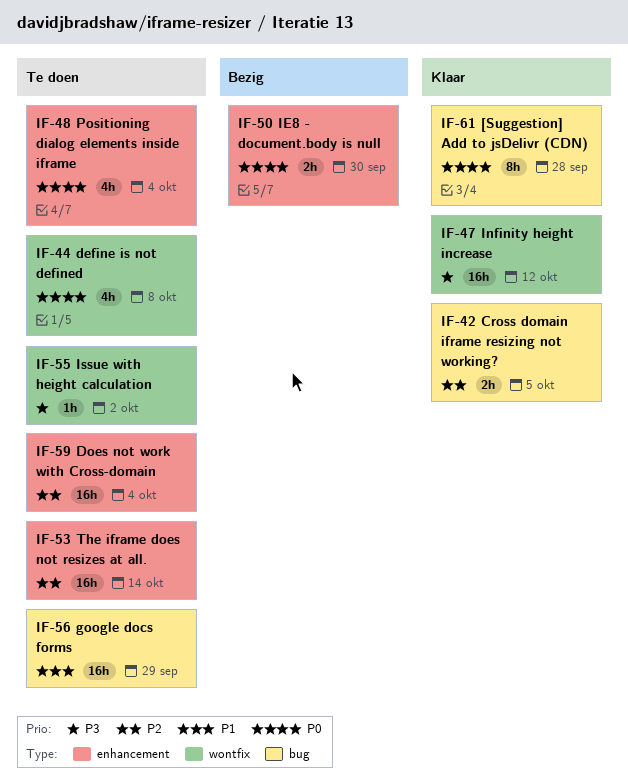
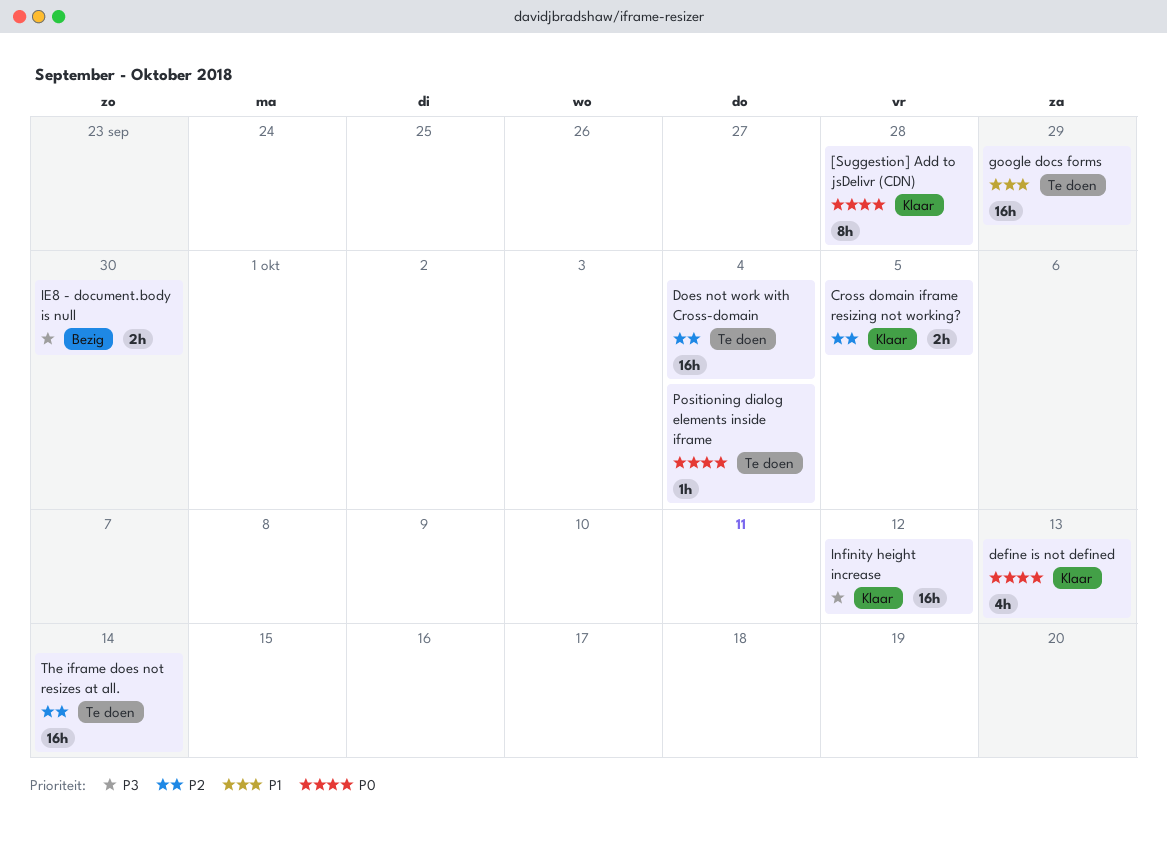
define is not defined, status: Te doen -> Klaar
define is not defined, due: Oct 8 -> Oct 13
IE8 - document.body is null, priority: P0 -> P3
Issue with height calculation: present -> none
Positioning dialog elements inside iframe, estimate: 4h -> 1h

